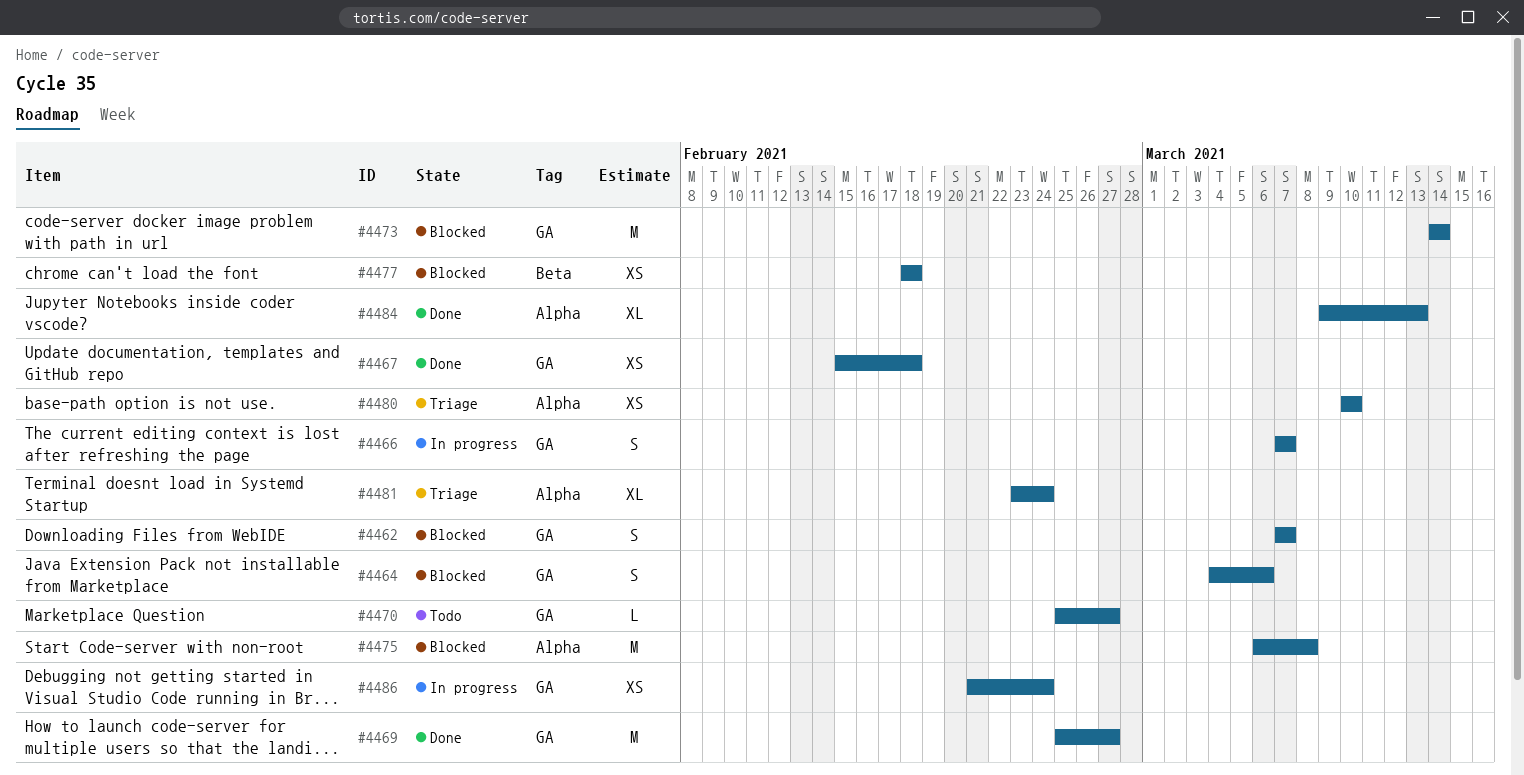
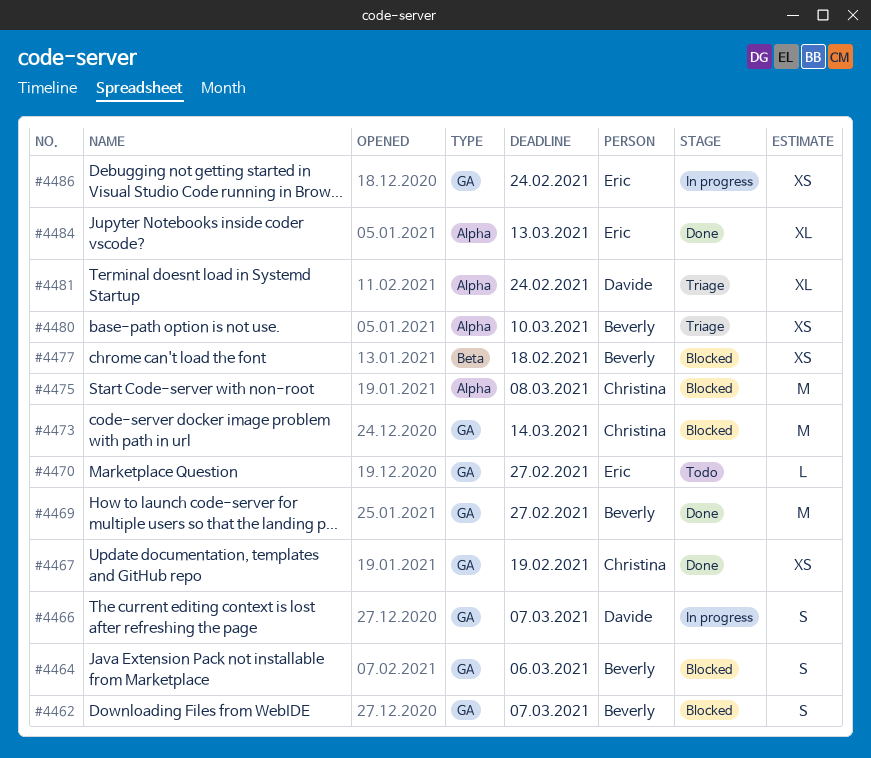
#4467, due: Feb 18 -> Feb 19

